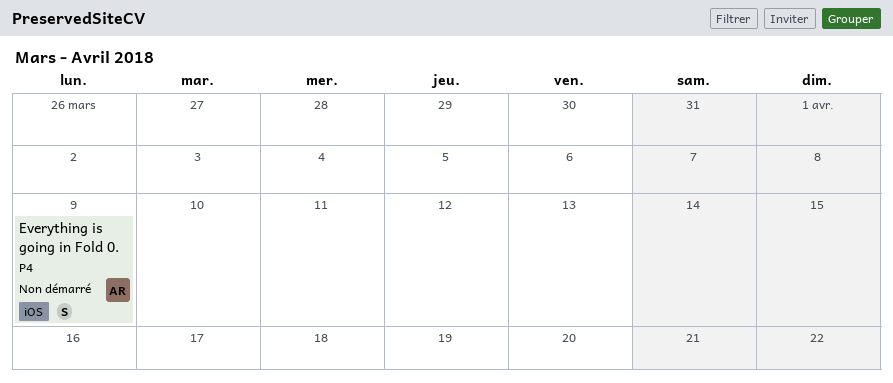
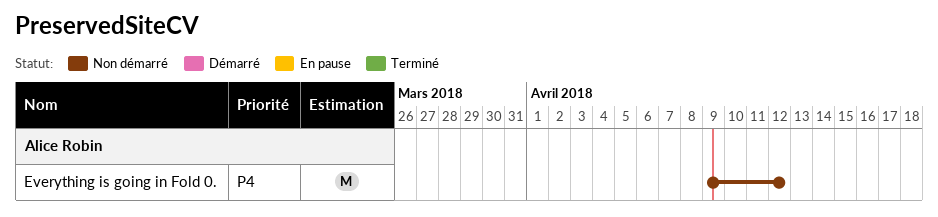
Everything is going in Fold 0., estimate: S -> M
Everything is going in Fold 0., due: Apr 9 -> Apr 12

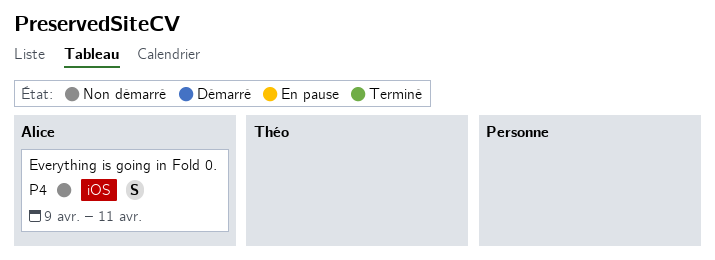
Everything is going in Fold 0., estimate: M -> S
Everything is going in Fold 0., due: Apr 12 -> Apr 11

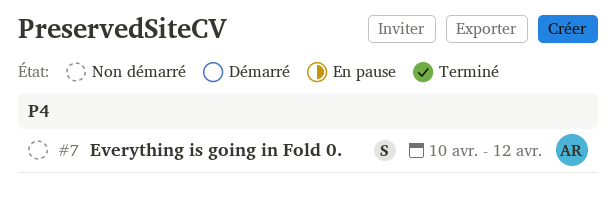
Everything is going in Fold 0., start: Apr 9 -> Apr 10
Everything is going in Fold 0., due: Apr 11 -> Apr 12

